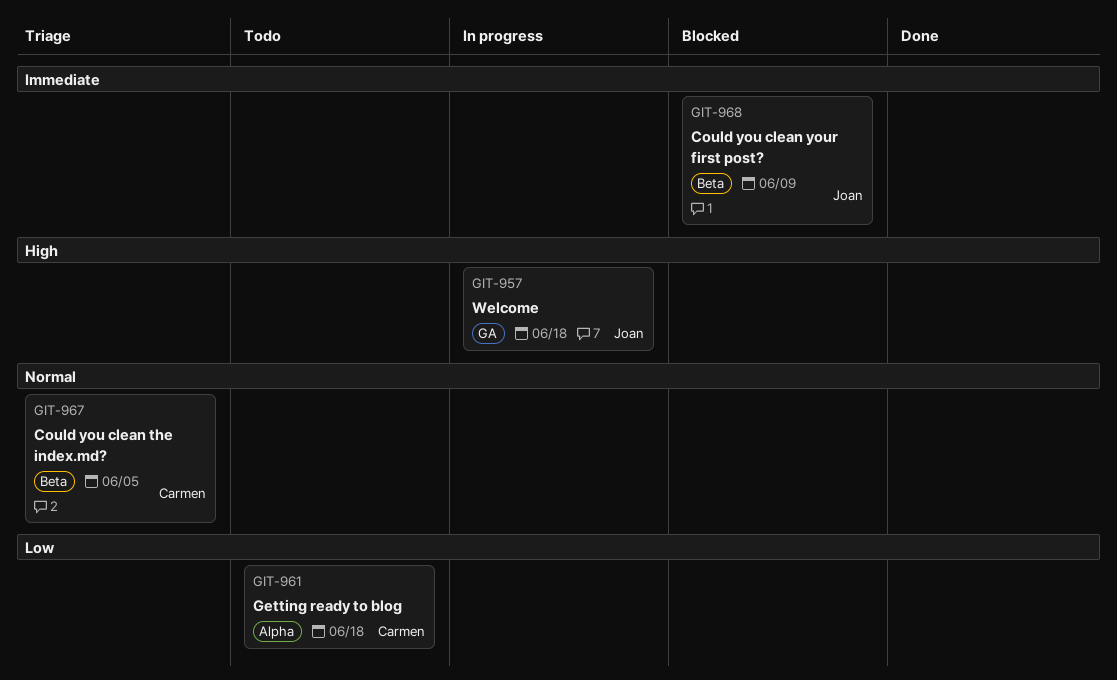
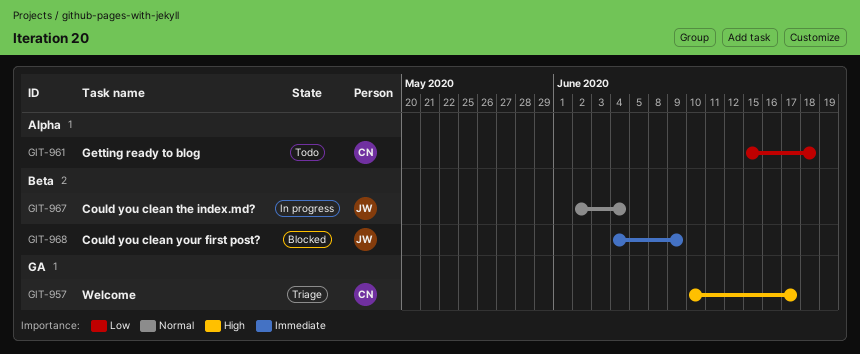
GIT-957, status: In progress -> Triage
GIT-957, owner: Joan -> Carmen
GIT-957, due: Jun 18 -> Jun 17
GIT-967, status: Triage -> In progress
GIT-967, owner: Carmen -> Joan
GIT-967, due: Jun 5 -> Jun 4

